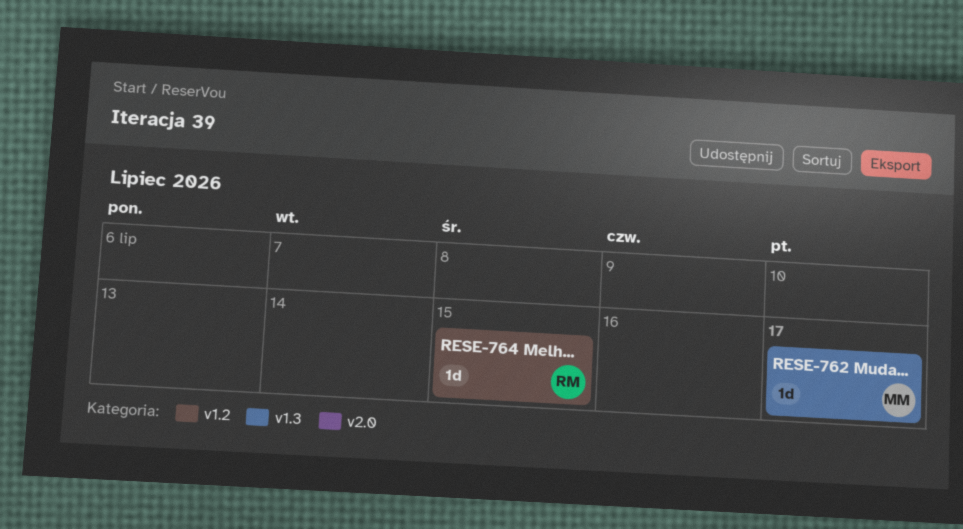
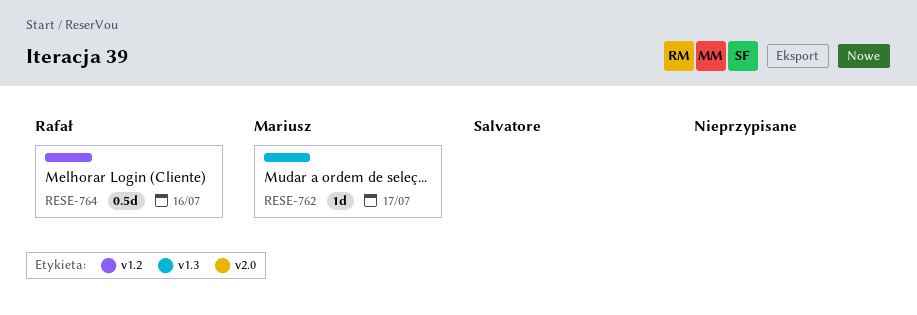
RESE-764, estimate: 1d -> 0.5d
RESE-764, due: Jul 15 -> Jul 16

